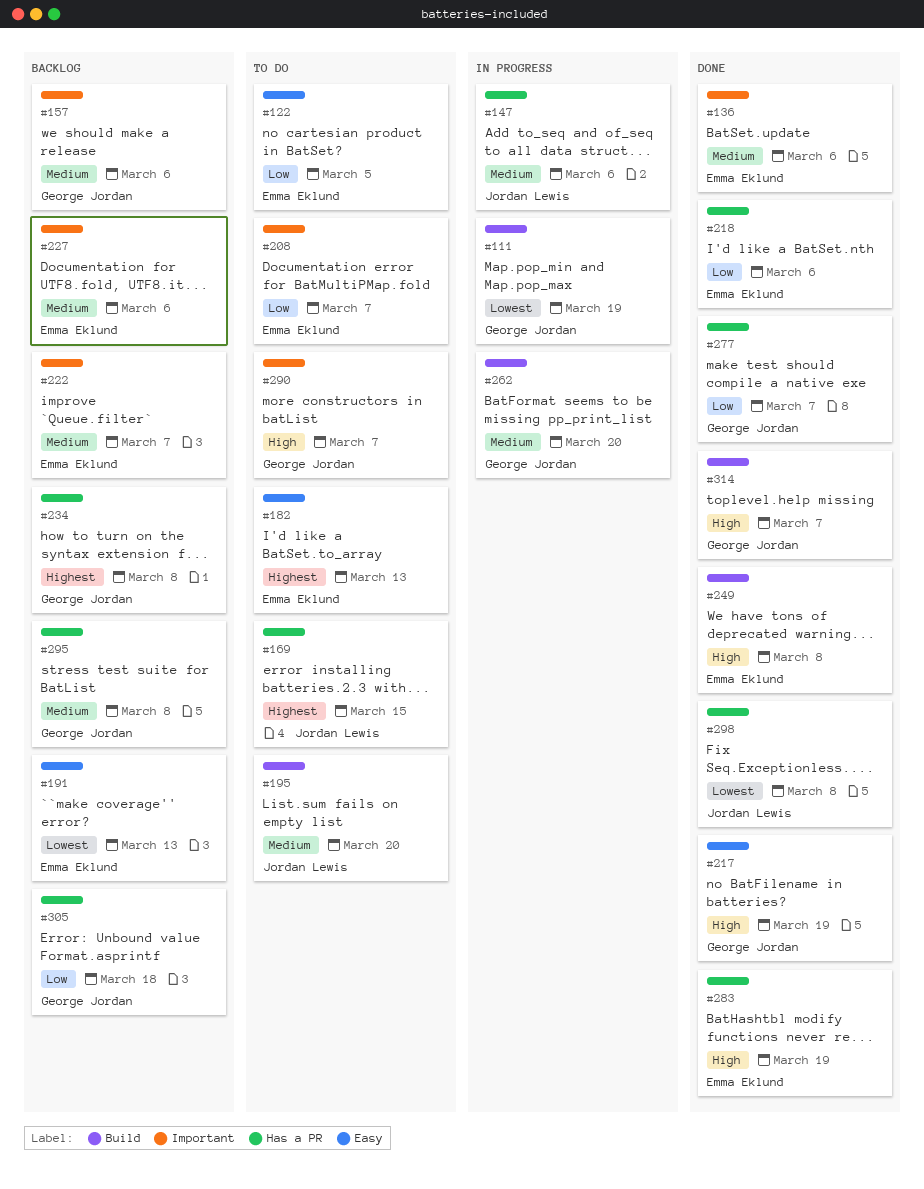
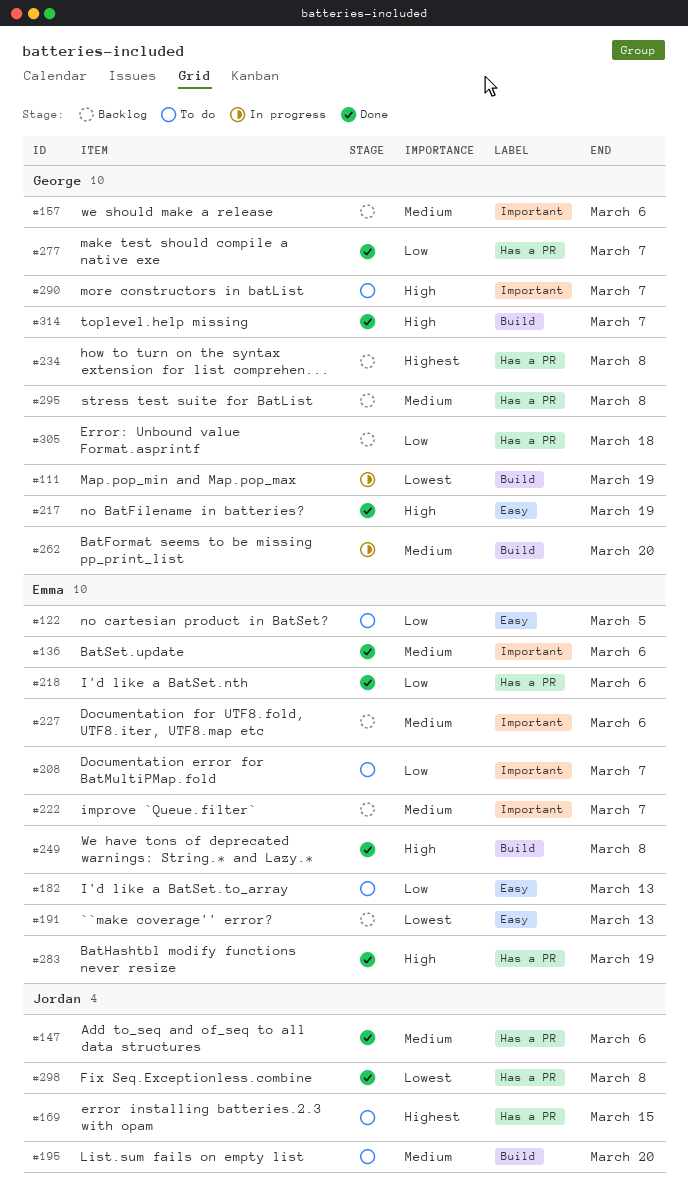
#147, status: In progress -> Done
#182, priority: Highest -> Low

